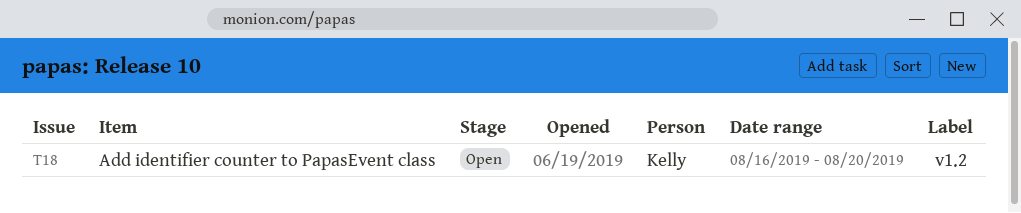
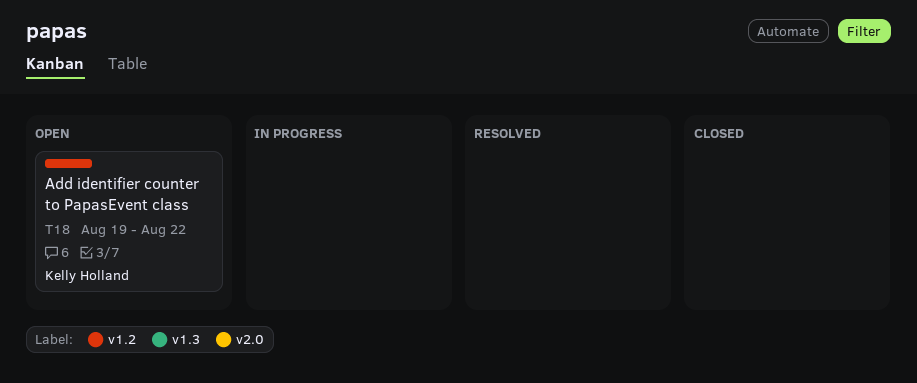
T18, start: Aug 16 -> Aug 19
T18, due: Aug 20 -> Aug 22

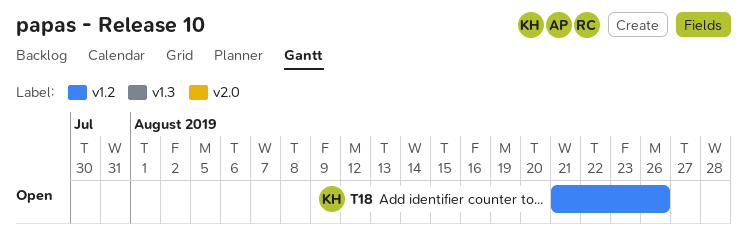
T18, start: Aug 19 -> Aug 21
T18, due: Aug 22 -> Aug 26

